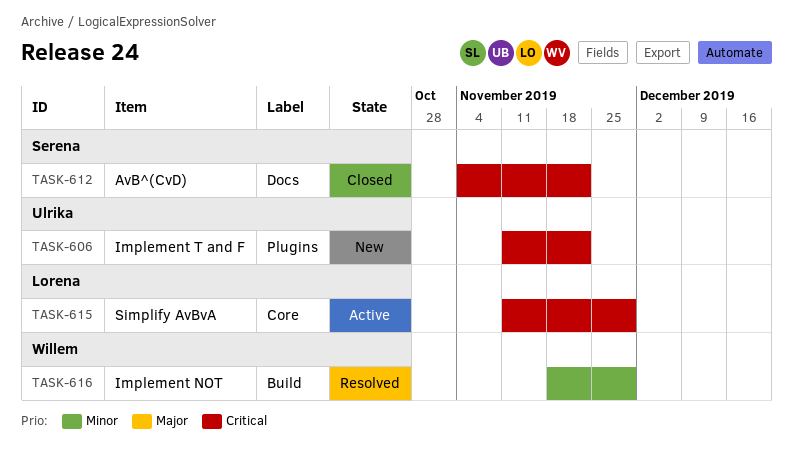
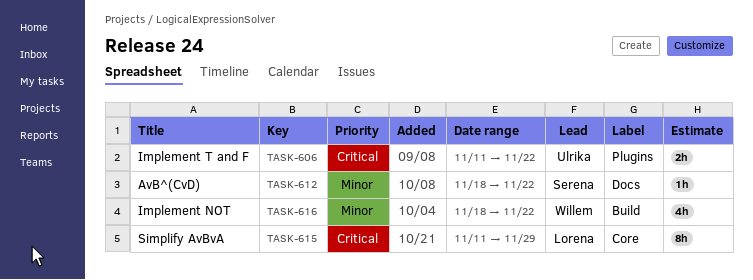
TASK-612, priority: Critical -> Minor
TASK-612, start: Nov 4 -> Nov 18
TASK-616, due: Nov 29 -> Nov 22

